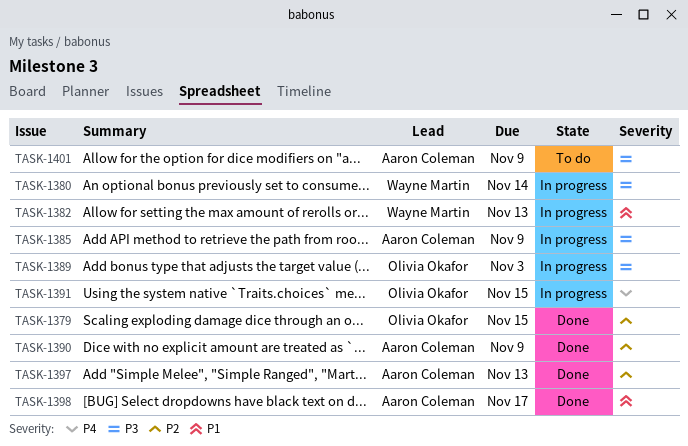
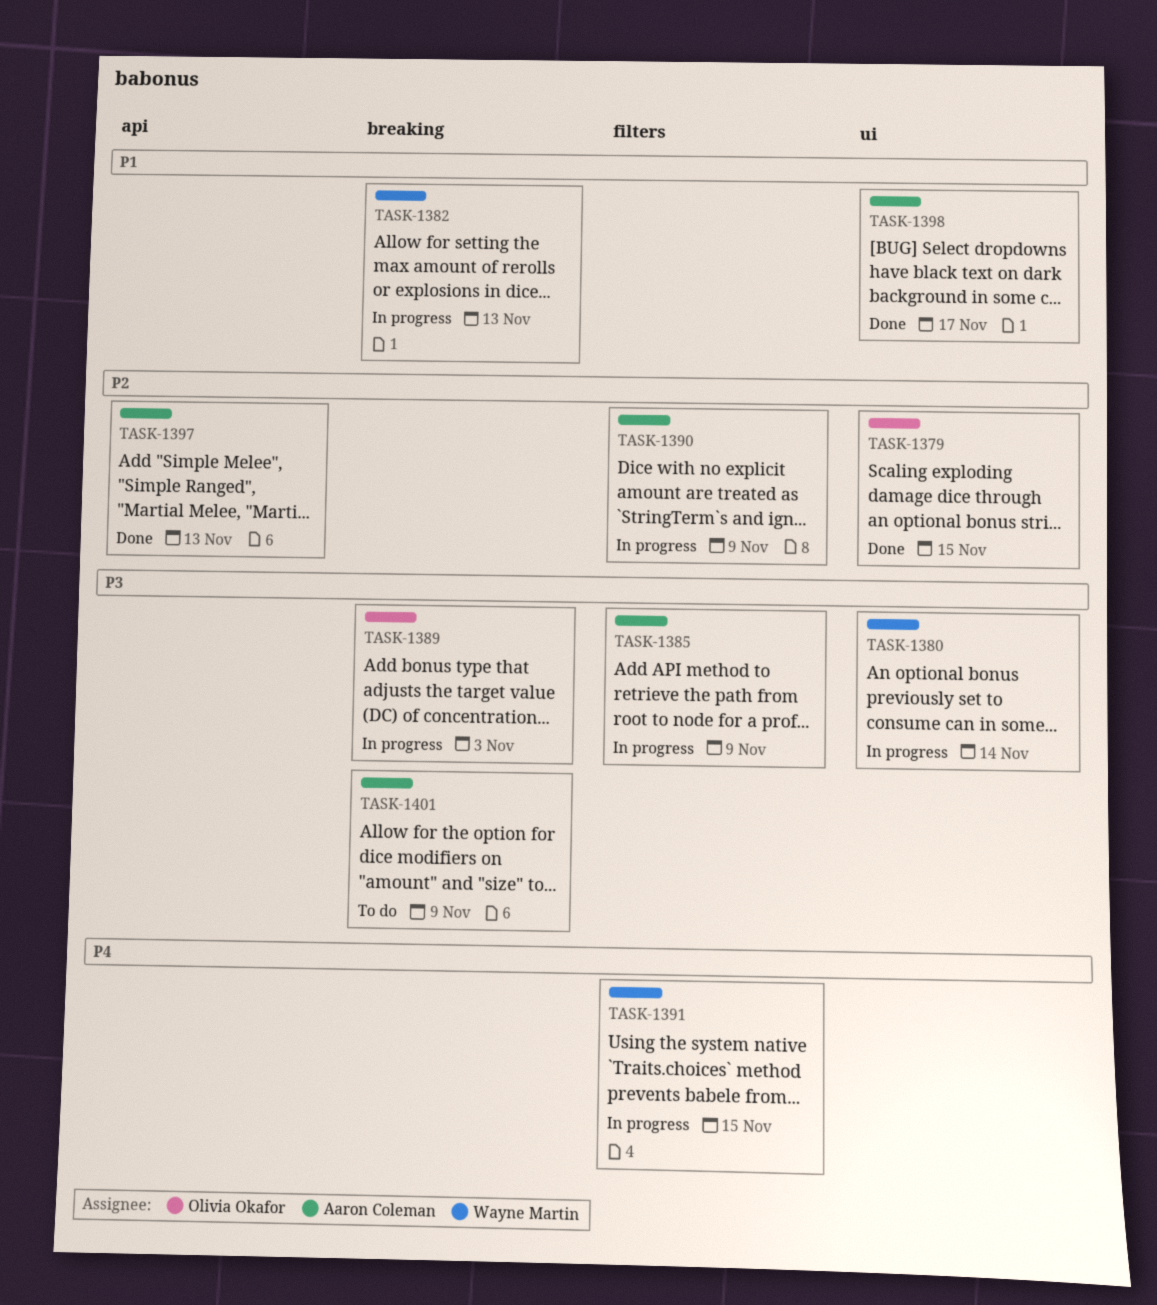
TASK-1390, status: Done -> In progress
TASK-1391, owner: Olivia Okafor -> Wayne Martin

